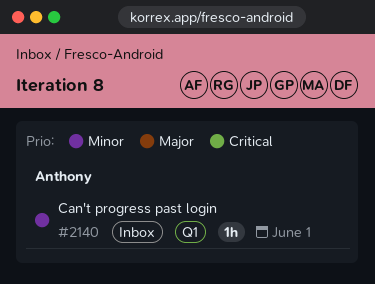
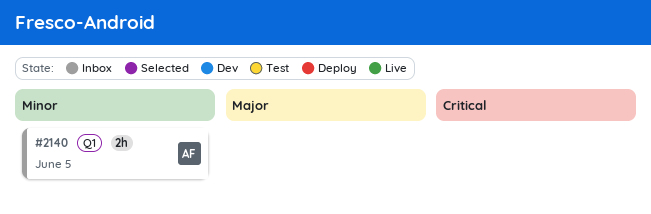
#2140, estimate: 1h -> 2h
#2140, due: Jun 1 -> Jun 5

